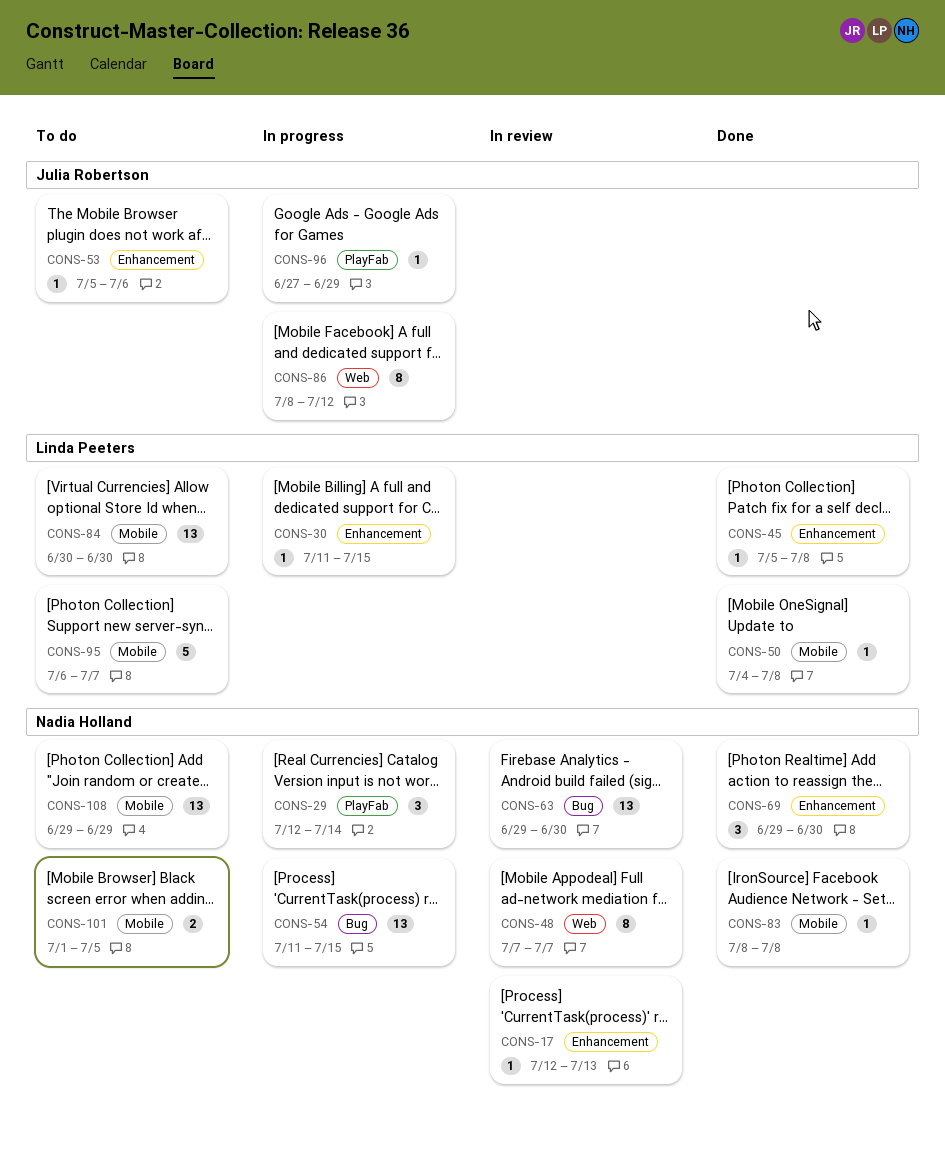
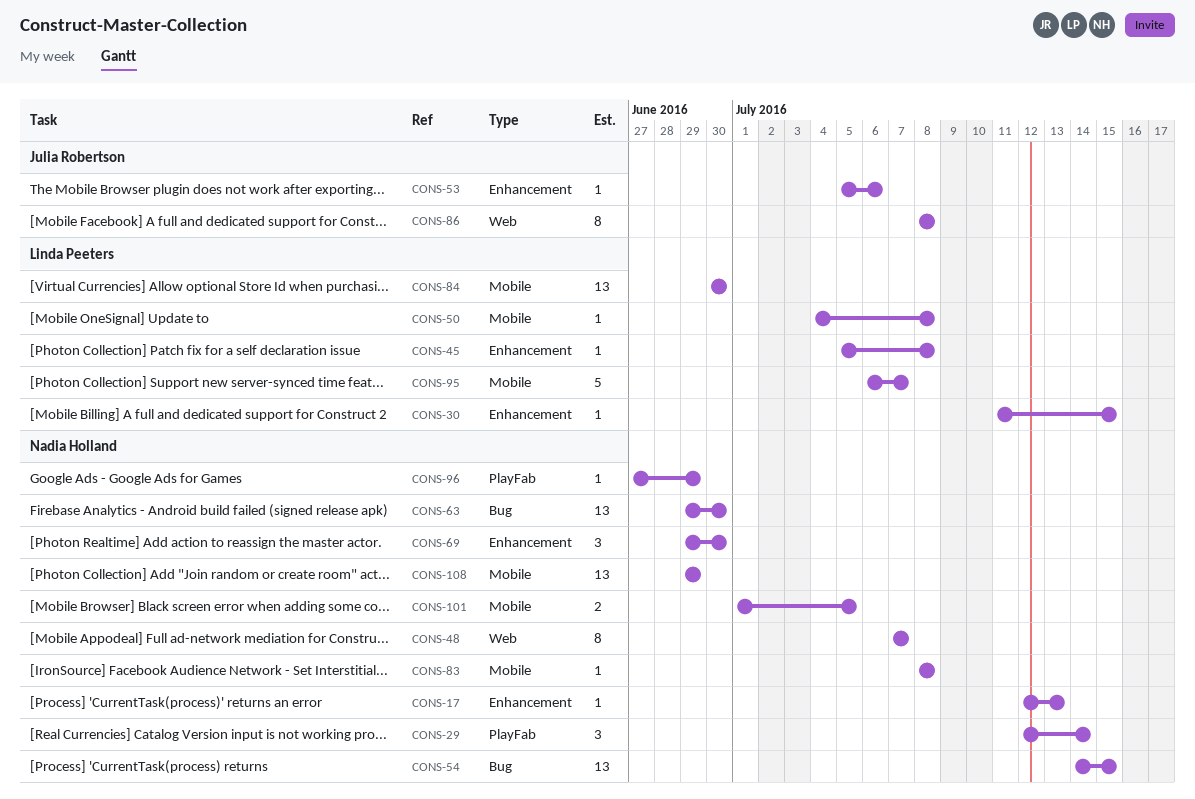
CONS-54, start: Jul 11 -> Jul 14
CONS-86, due: Jul 12 -> Jul 8
CONS-96, owner: Julia Robertson -> Nadia Holland

